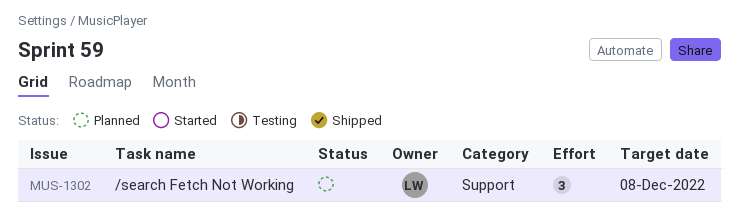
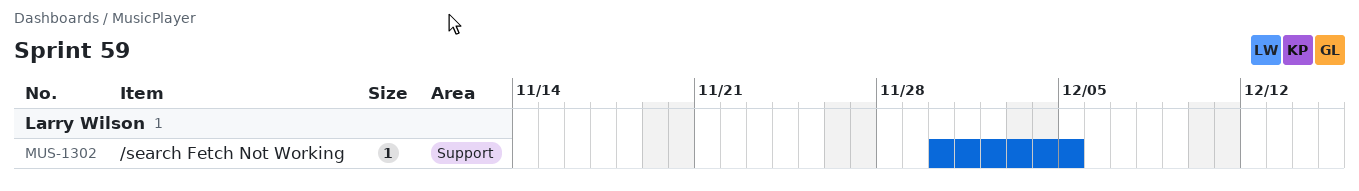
MUS-1302, estimate: 3 -> 1
MUS-1302, due: Dec 8 -> Dec 5

